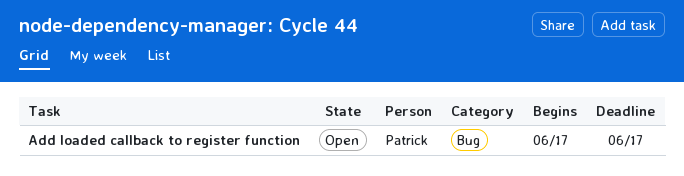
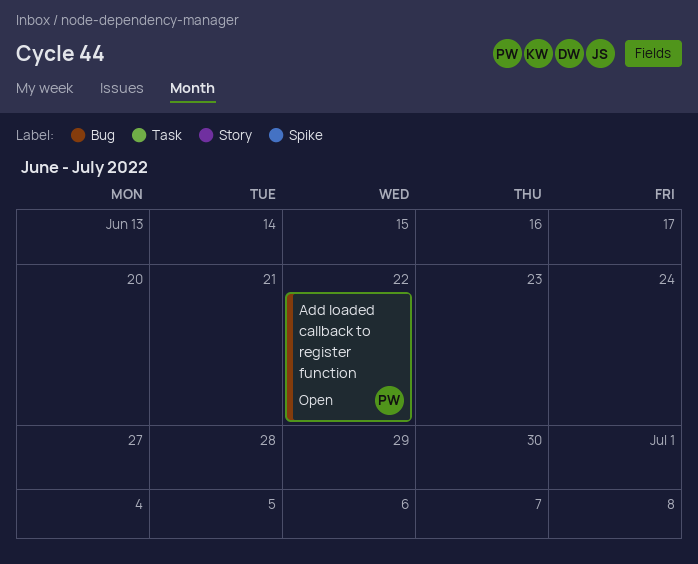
Add loaded callback to register function, due: Jun 17 -> Jun 22

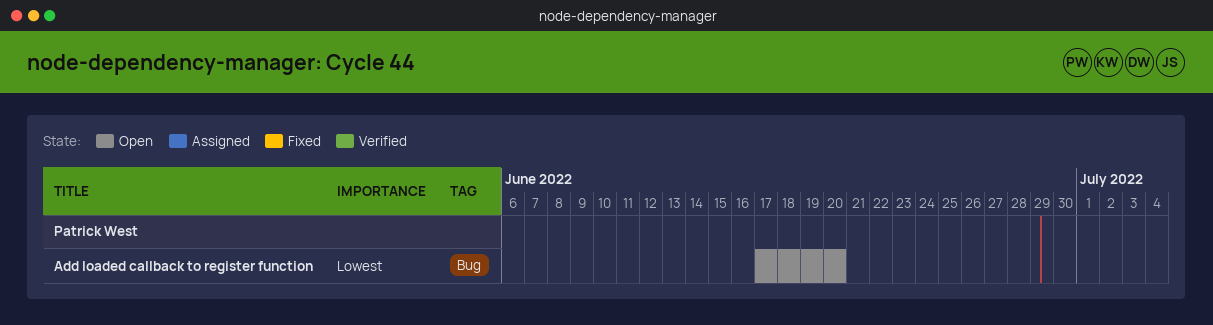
Add loaded callback to register function, due: Jun 22 -> Jun 20

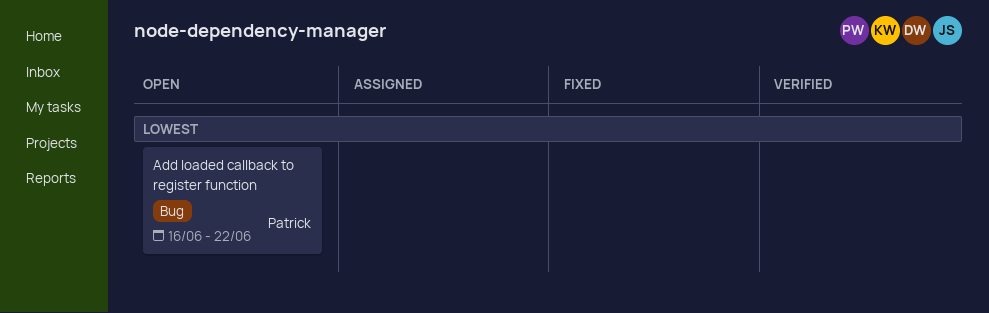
Add loaded callback to register function, start: Jun 17 -> Jun 16
Add loaded callback to register function, due: Jun 20 -> Jun 22

